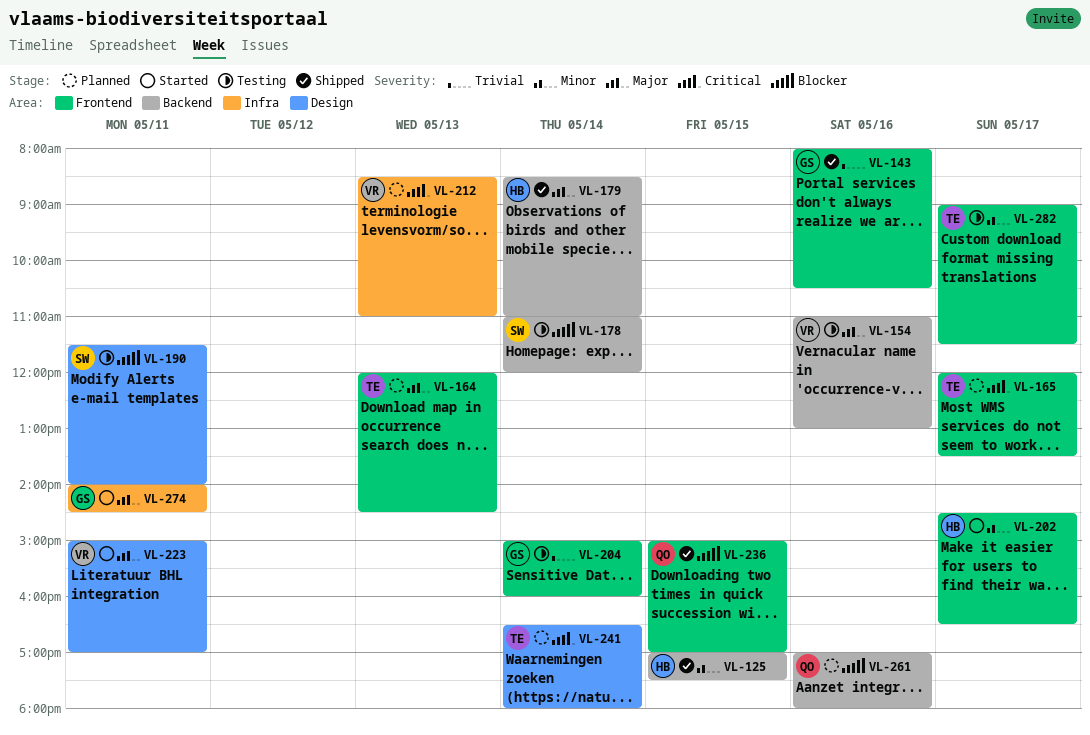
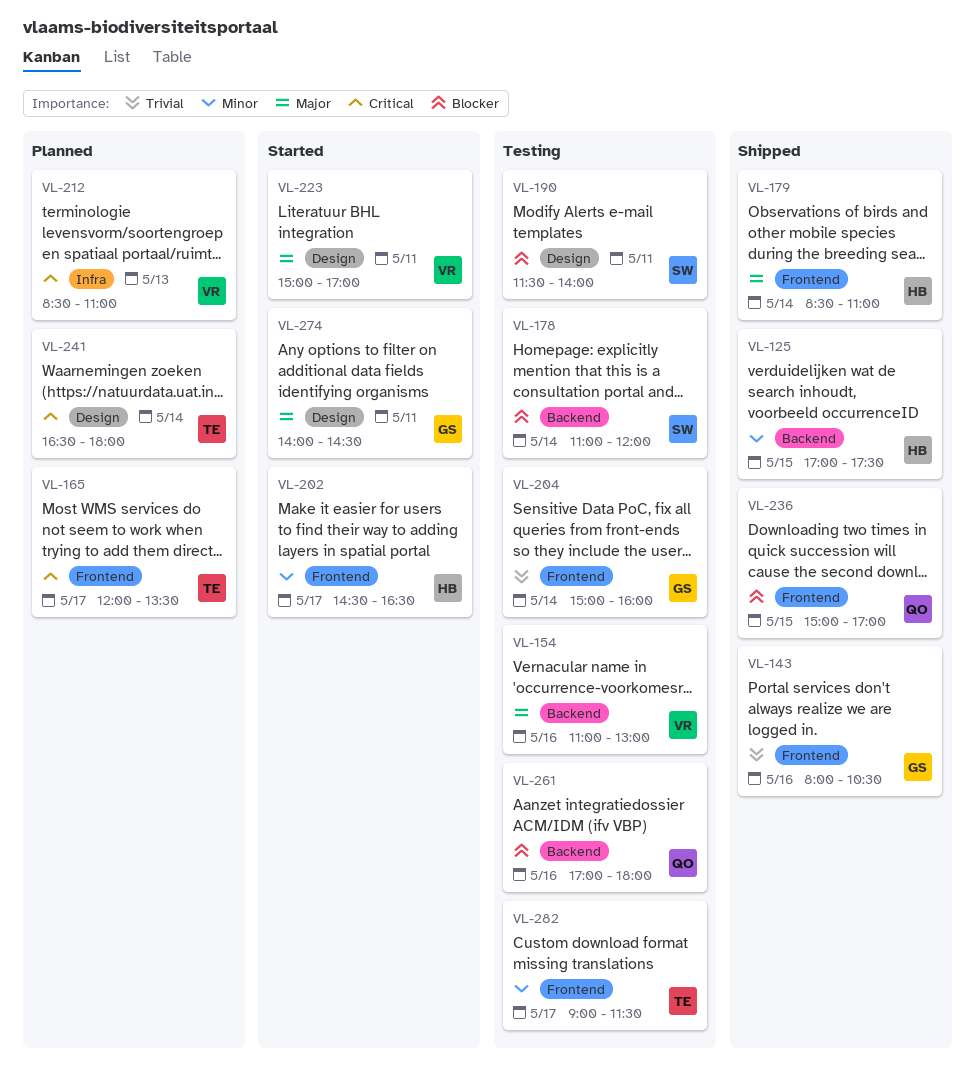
VL-164: present -> none
VL-179, label: Backend -> Frontend
VL-261, status: Planned -> Testing
VL-274, label: Infra -> Design

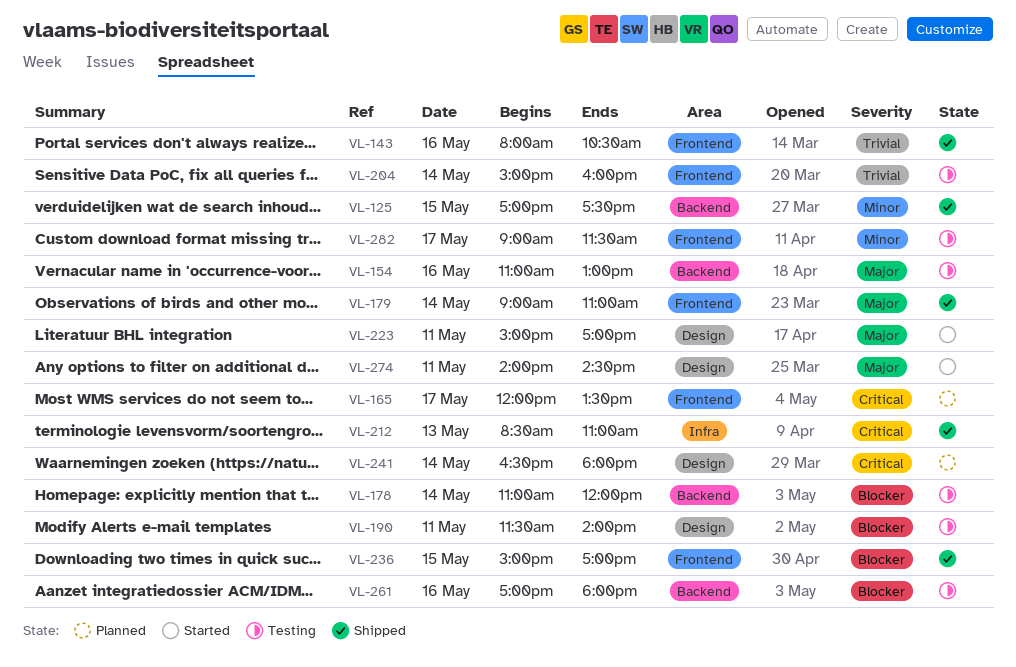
VL-179, begins: 08:30 -> 09:00
VL-202: present -> none
VL-212, status: Planned -> Shipped

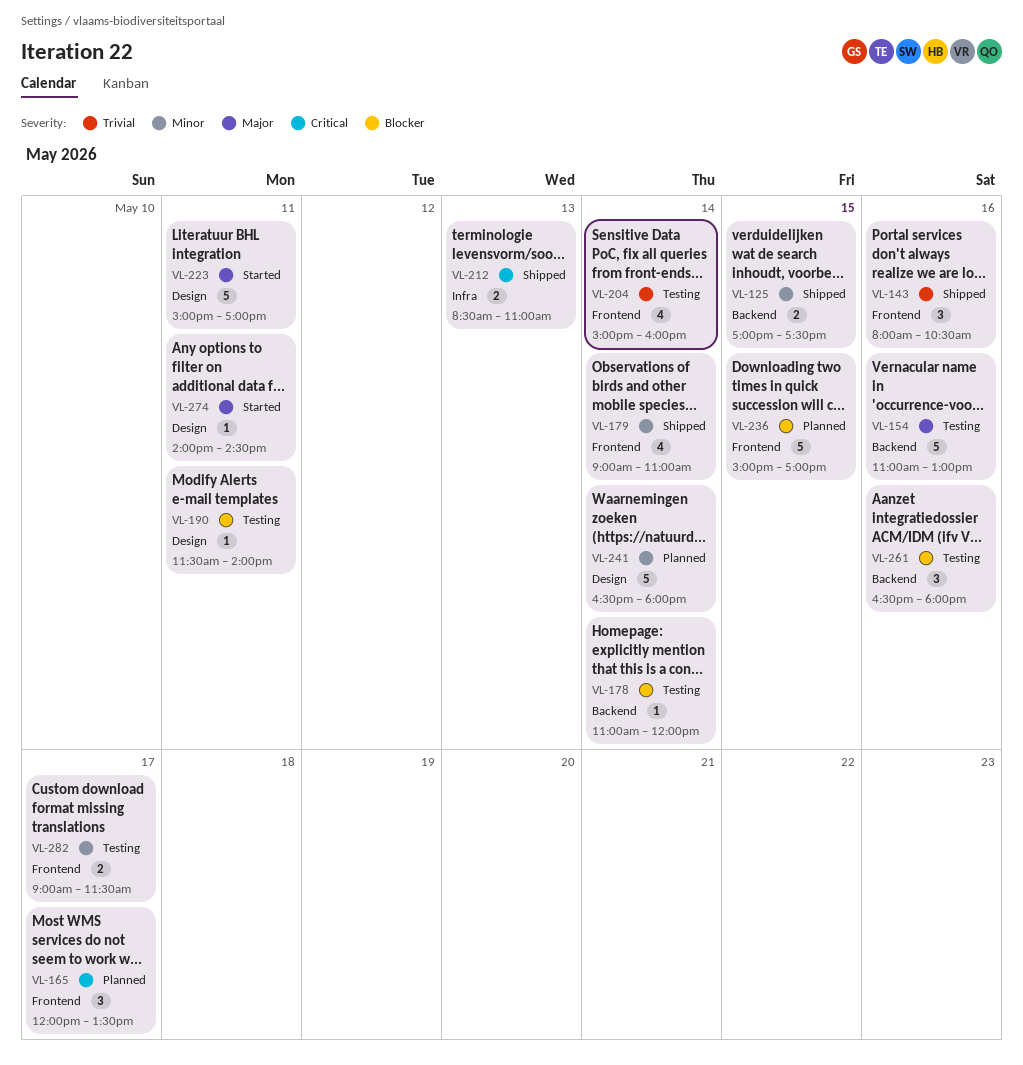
VL-179, priority: Major -> Minor
VL-236, status: Shipped -> Planned
VL-241, priority: Critical -> Minor
VL-261, begins: 17:00 -> 16:30

